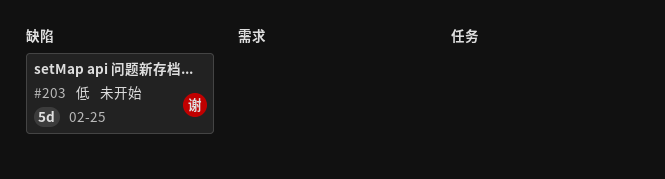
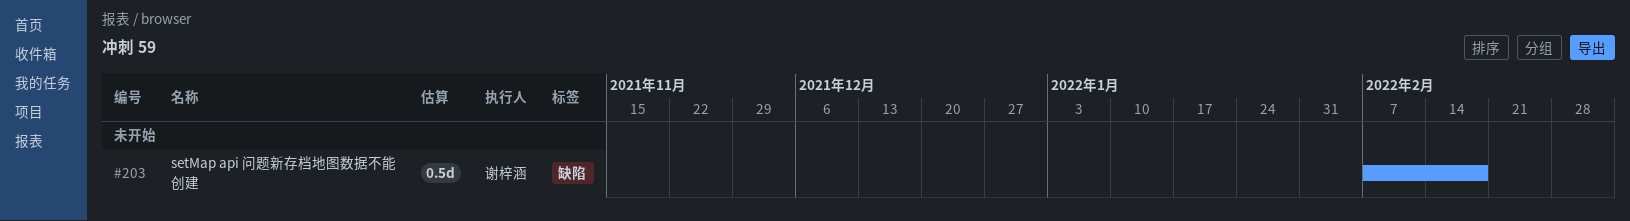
#203, estimate: 5d -> 0.5d
#203, due: Feb 25 -> Feb 18

